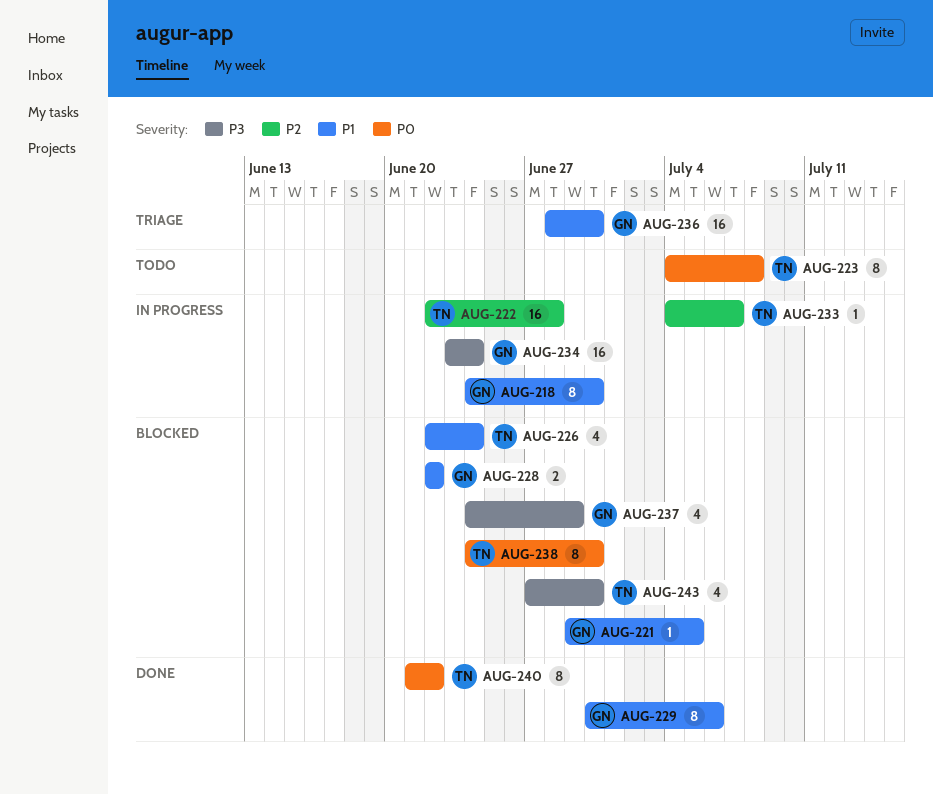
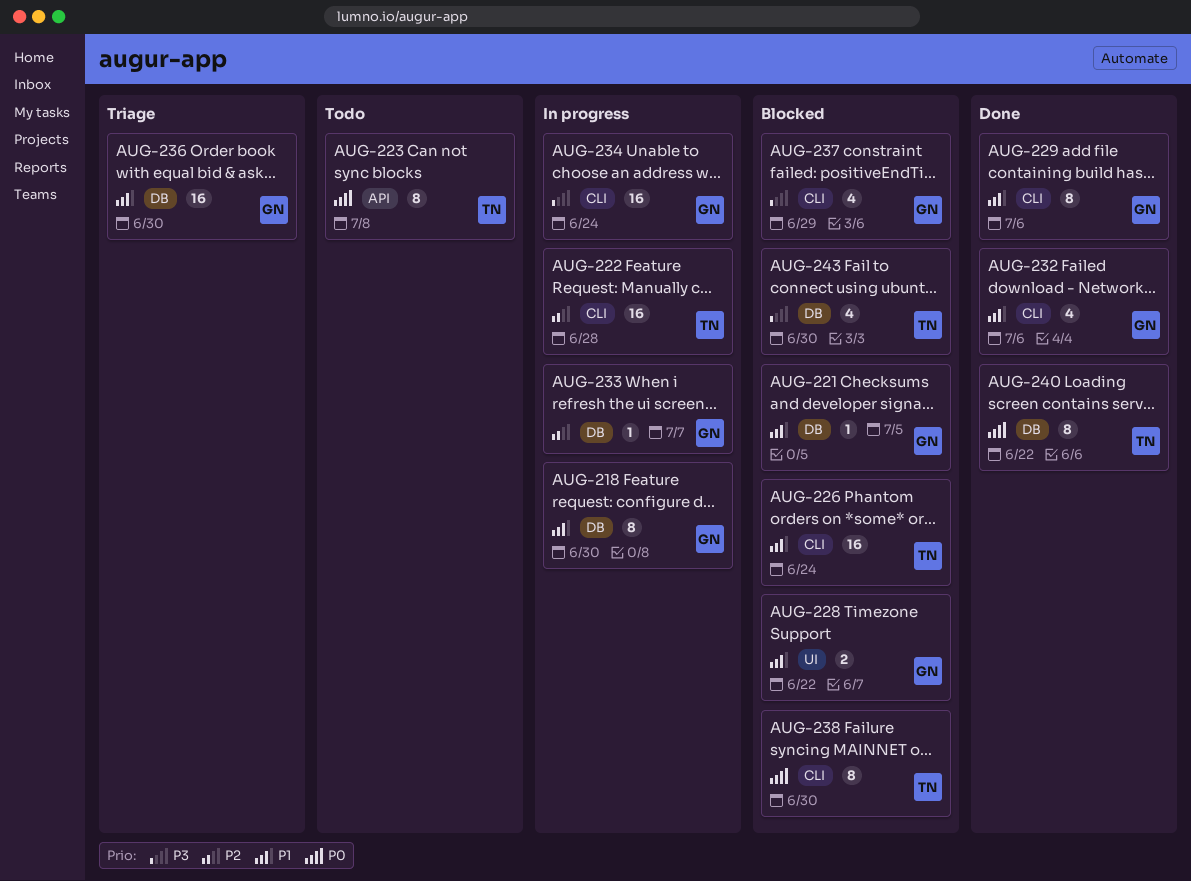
AUG-226, estimate: 4 -> 16
AUG-232: none -> present
AUG-233, owner: TN -> GN

